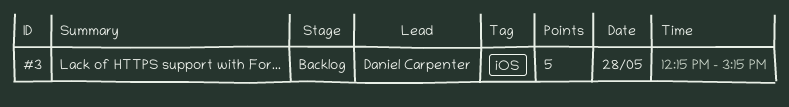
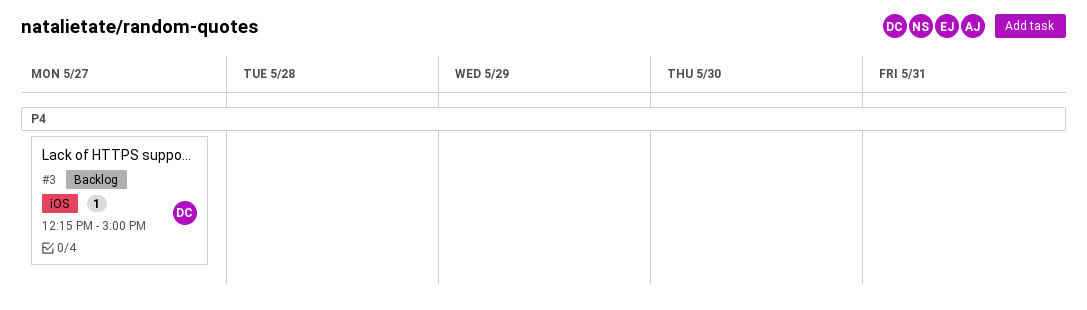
#3, estimate: 5 -> 1
#3, day: May 28 -> May 27
#3, ends: 15:15 -> 15:00

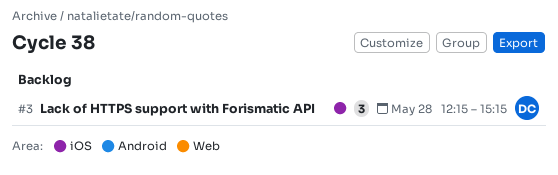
#3, estimate: 1 -> 3
#3, day: May 27 -> May 28
#3, ends: 15:00 -> 15:15

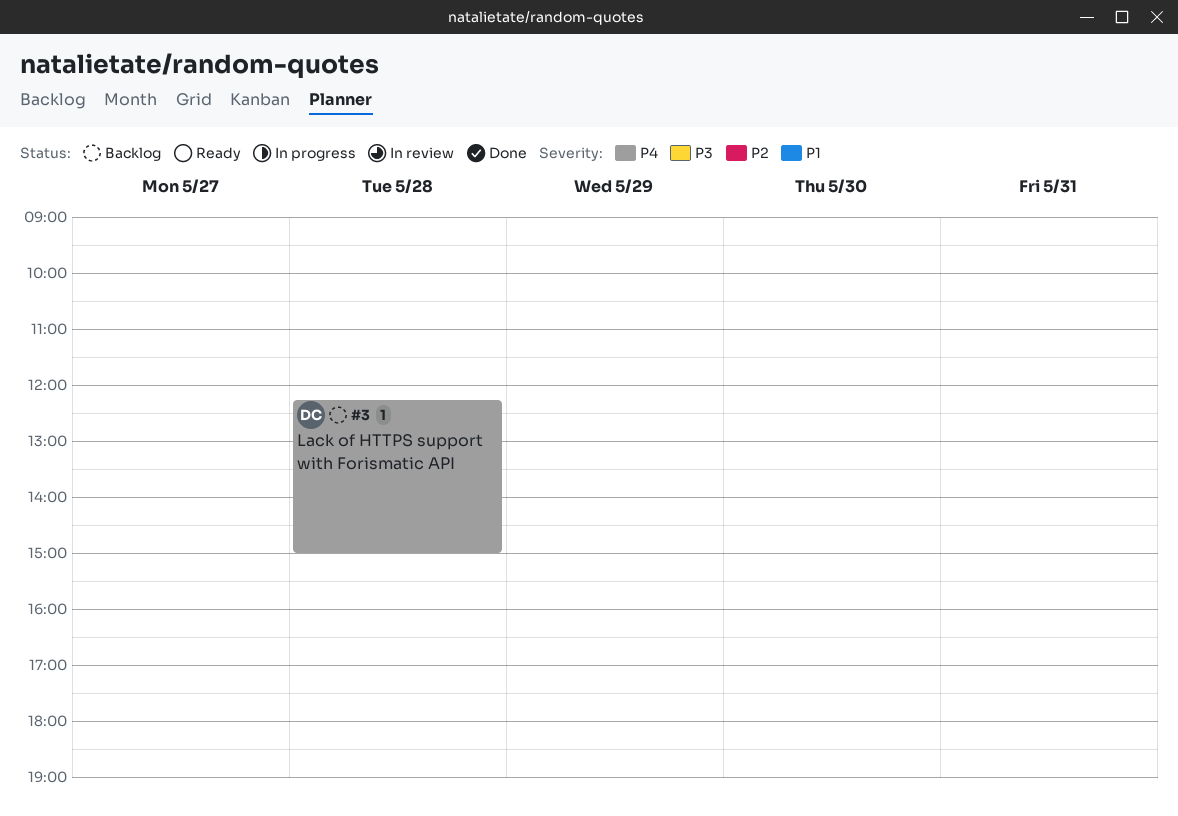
#3, estimate: 3 -> 1
#3, ends: 15:15 -> 15:00

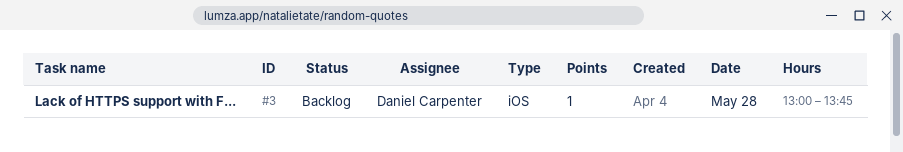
#3, begins: 12:15 -> 13:00
#3, ends: 15:00 -> 13:45

